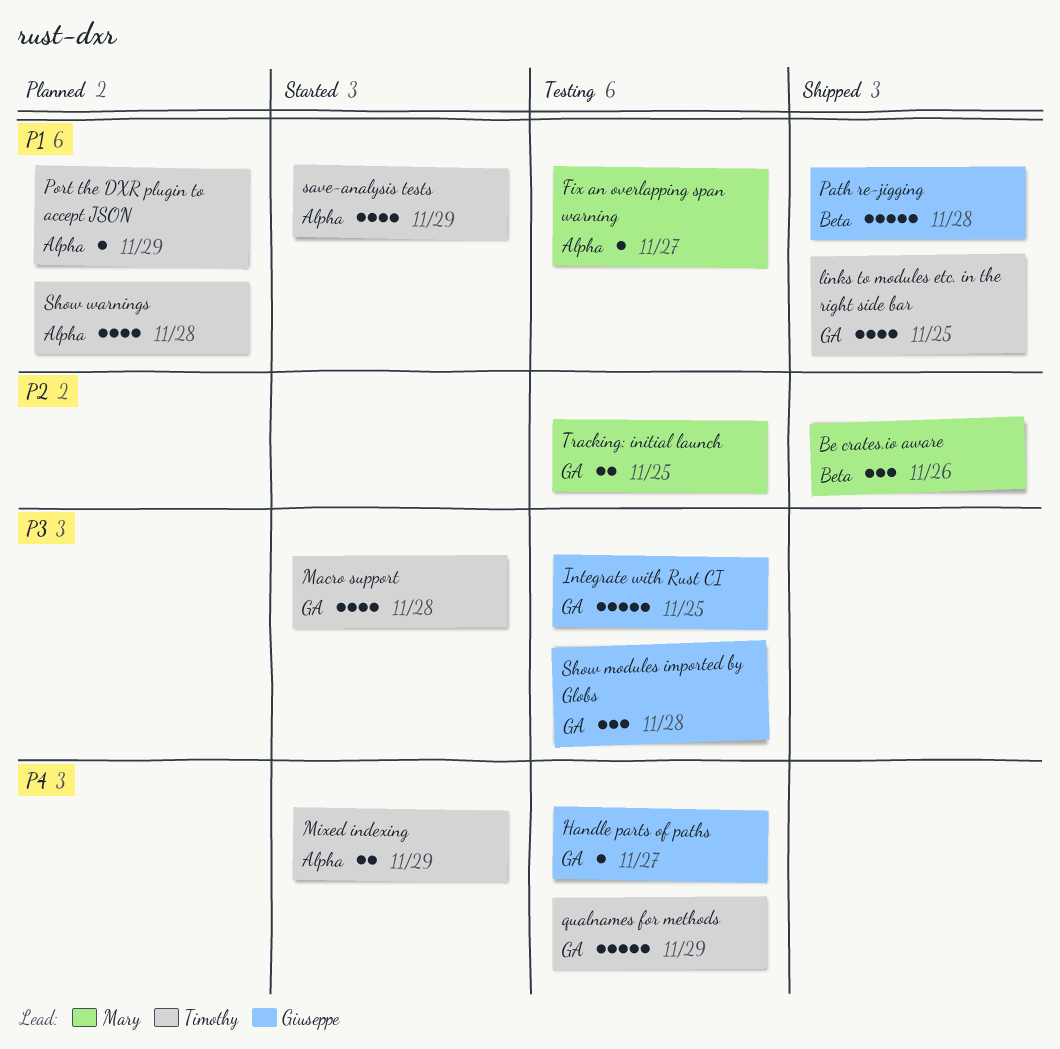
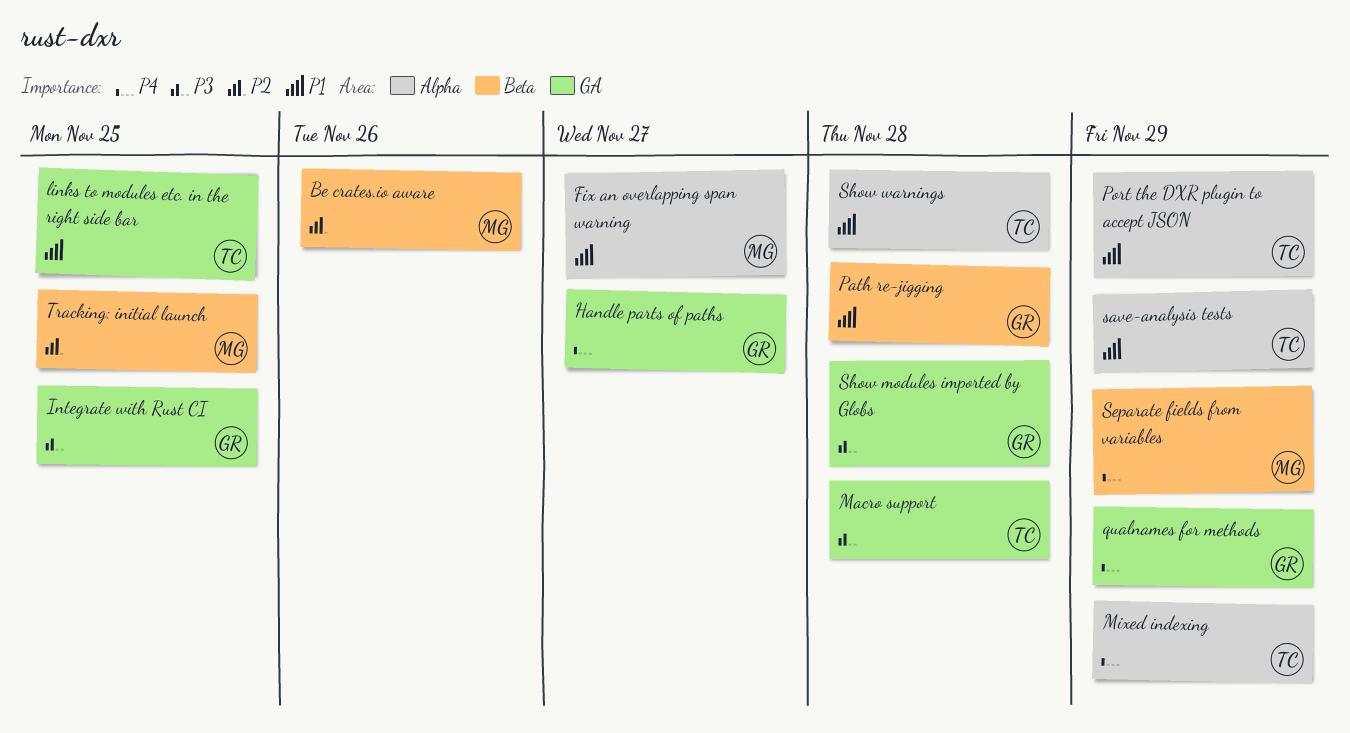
qualnames for methods, owner: Timothy -> Giuseppe
Separate fields from variables: none -> present
Tracking: initial launch, label: GA -> Beta

